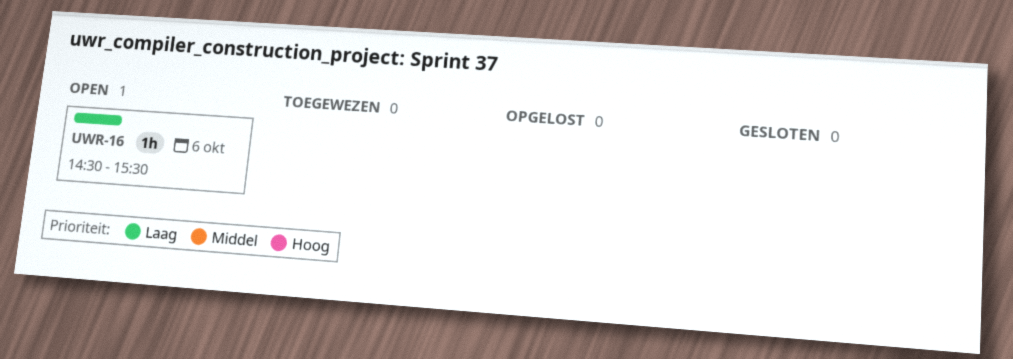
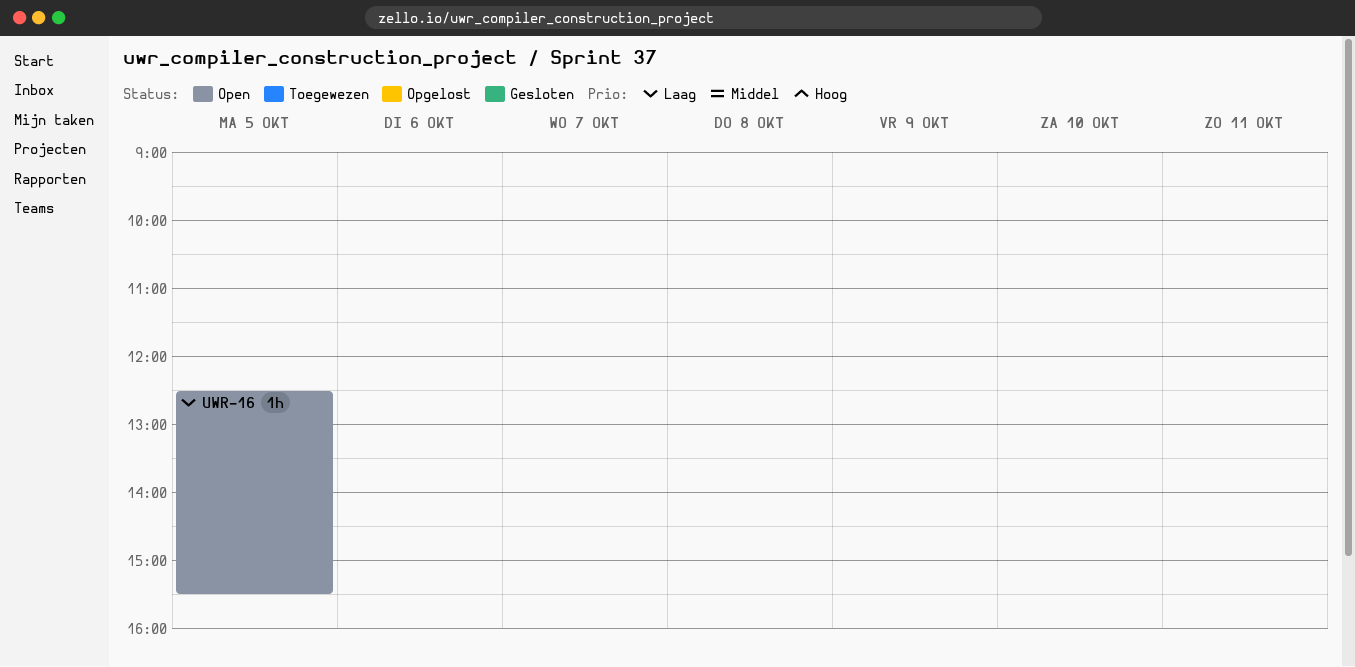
UWR-16, day: Oct 6 -> Oct 5
UWR-16, begins: 14:30 -> 12:30

